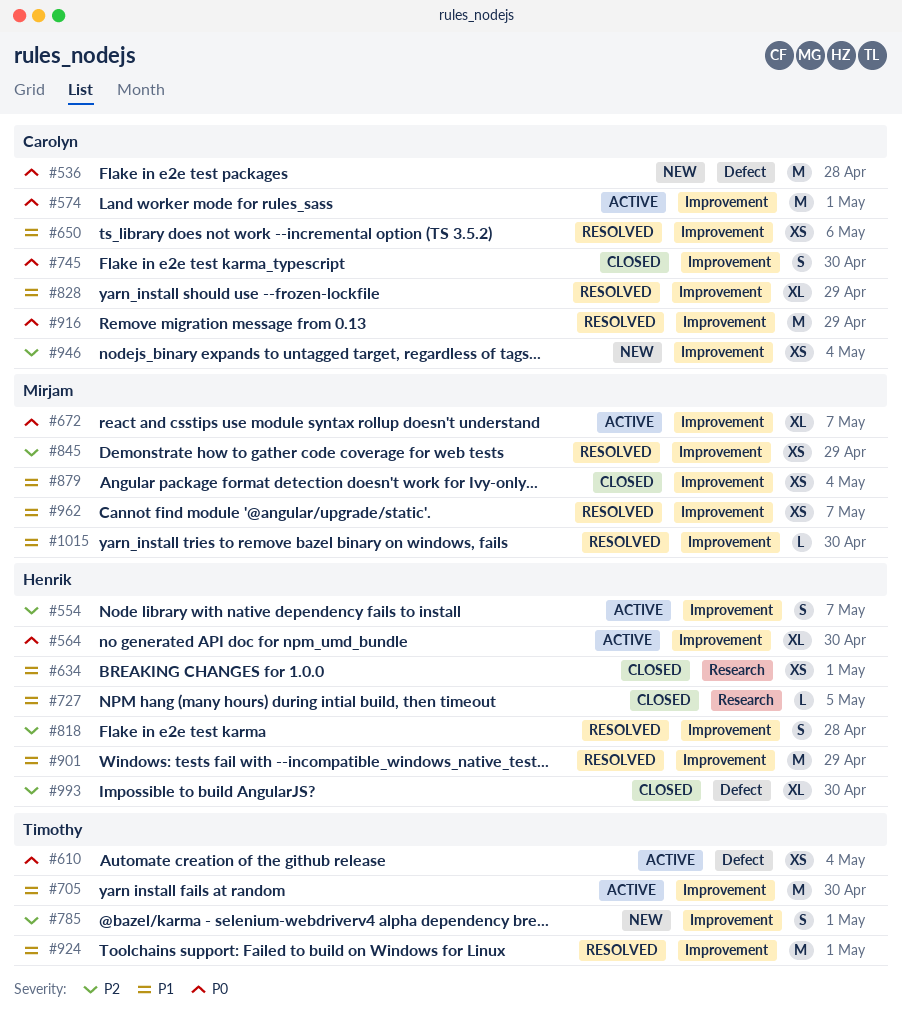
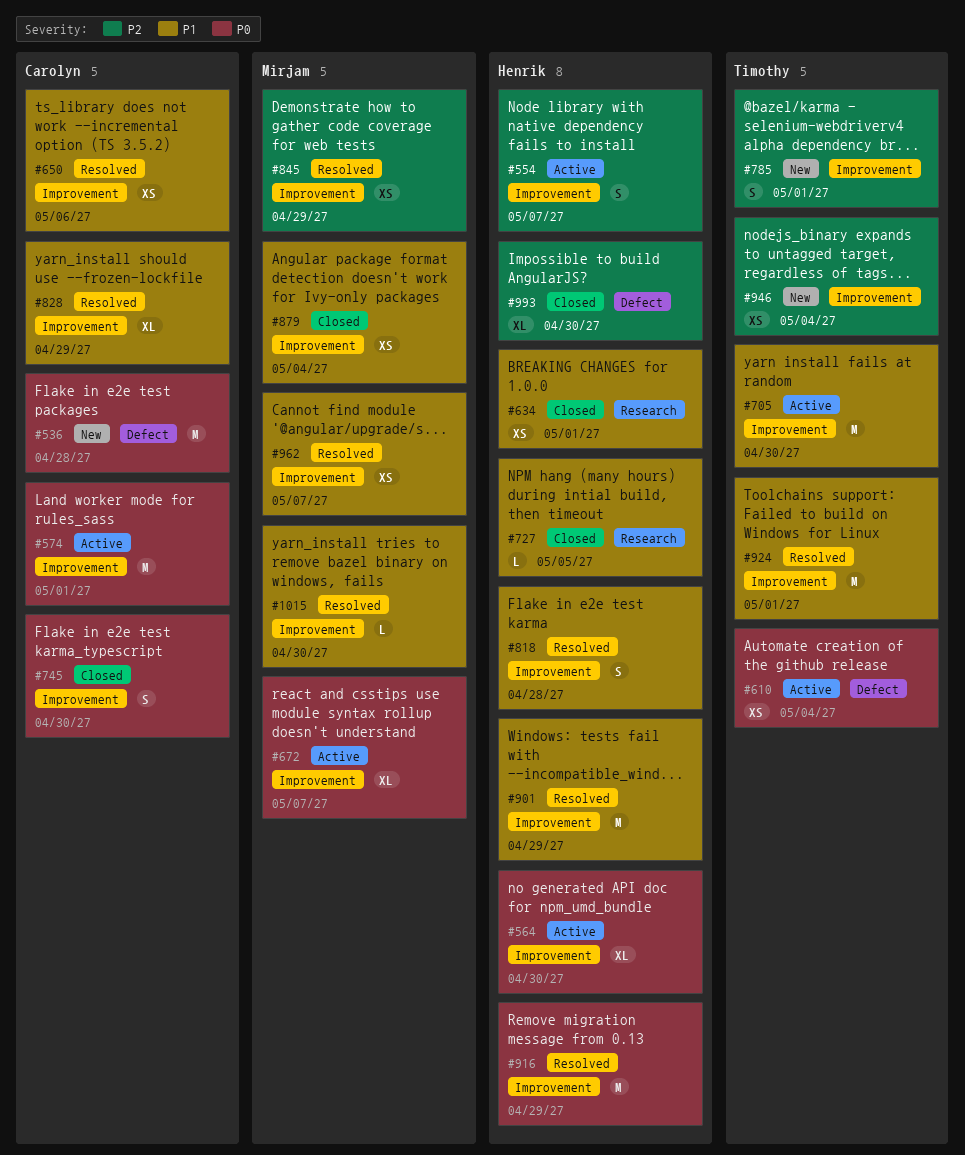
#818, priority: P2 -> P1
#916, owner: Carolyn -> Henrik
#946, owner: Carolyn -> Timothy

